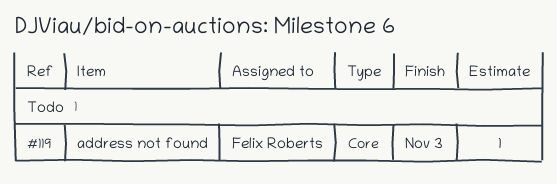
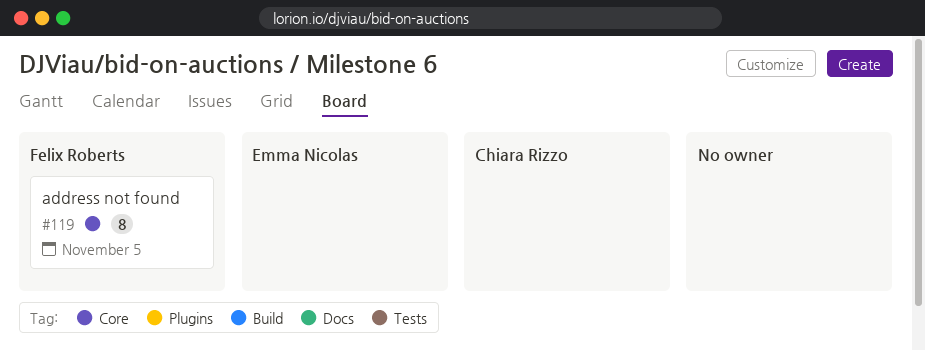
#119, estimate: 1 -> 8
#119, due: Nov 3 -> Nov 5

